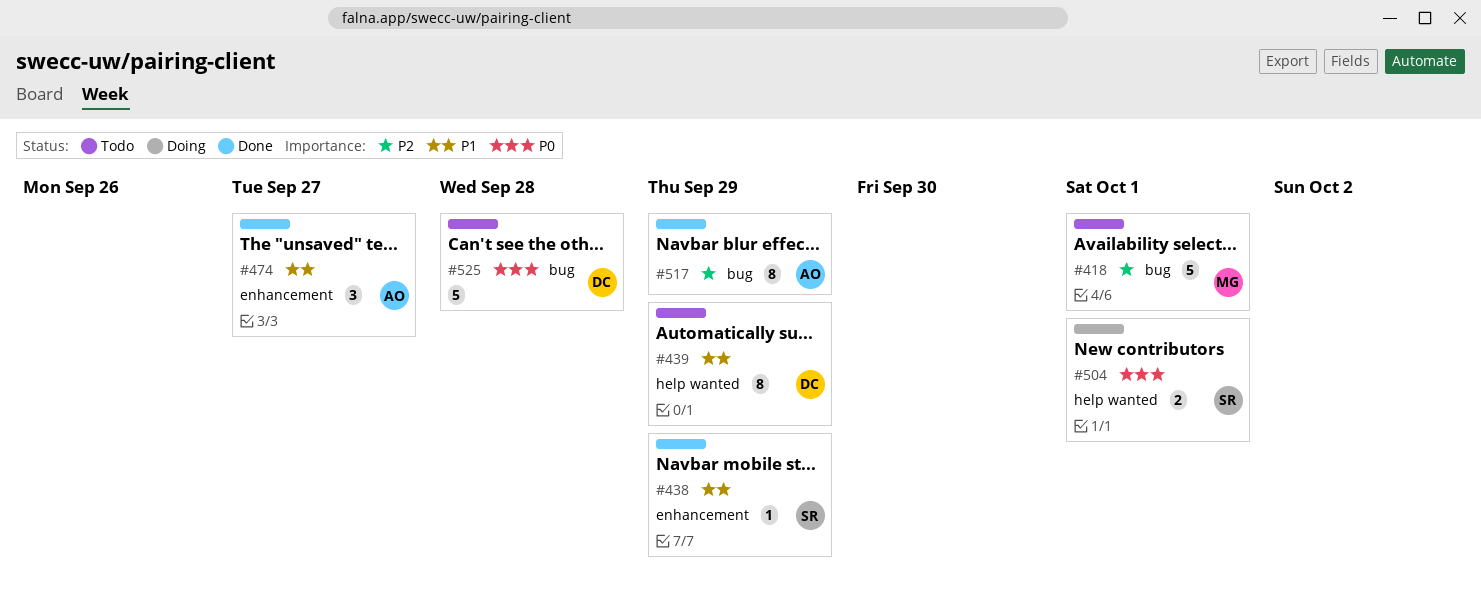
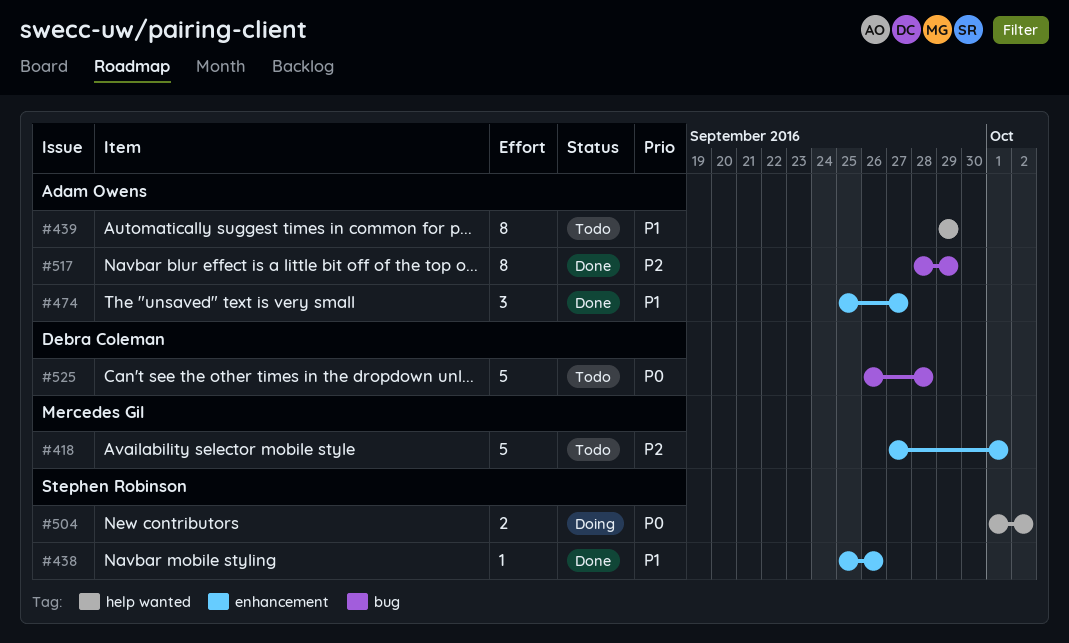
#418, label: bug -> enhancement
#438, due: Sep 29 -> Sep 26
#439, owner: Debra Coleman -> Adam Owens
#504, due: Oct 1 -> Oct 2

